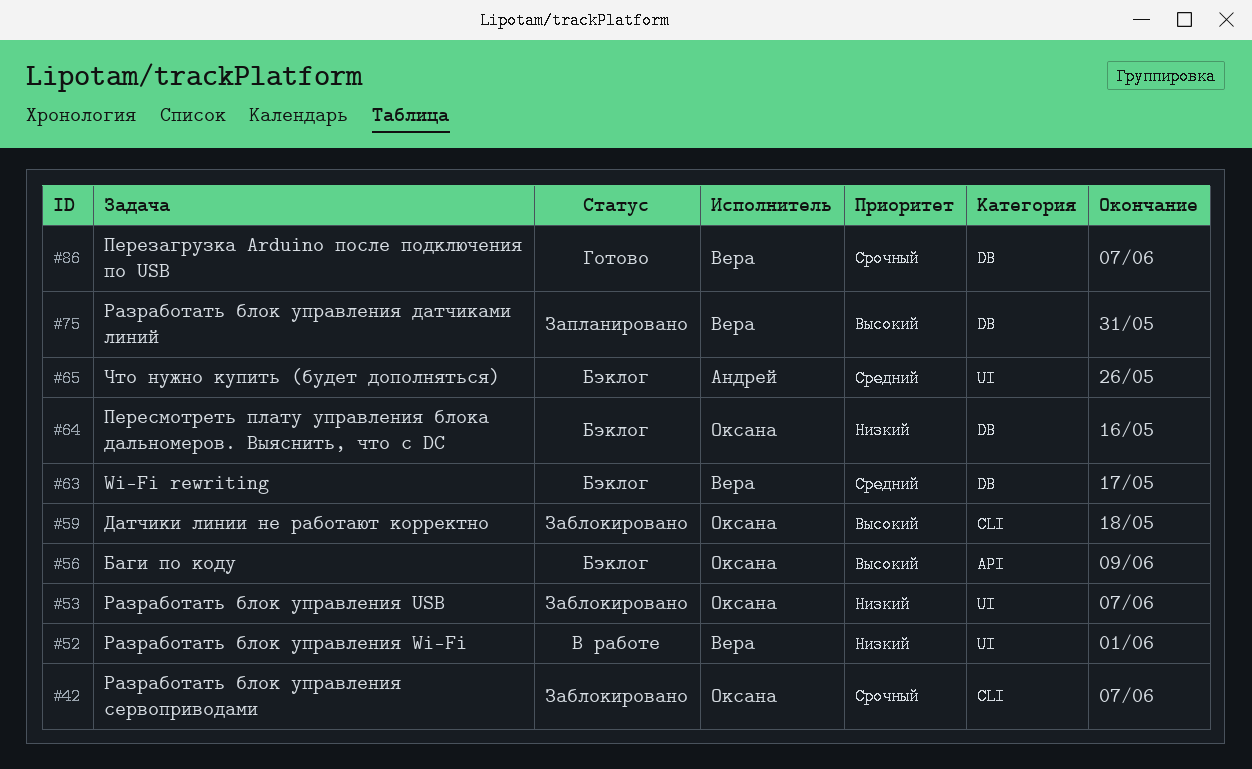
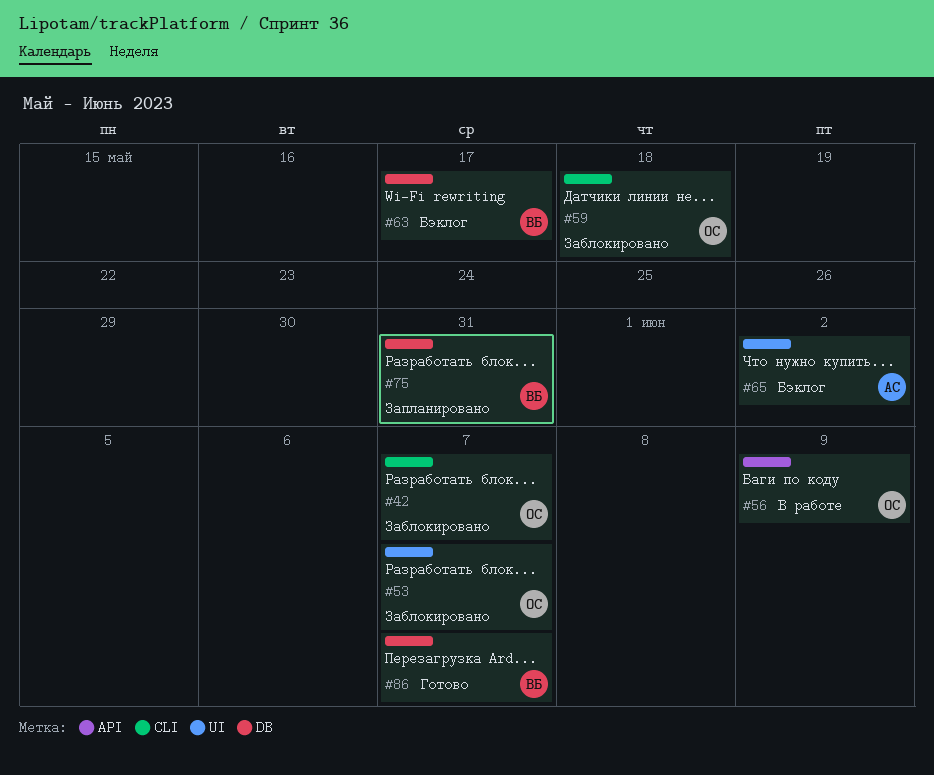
#52: present -> none
#56, status: Бэклог -> В работе
#64: present -> none
#65, due: May 26 -> Jun 2

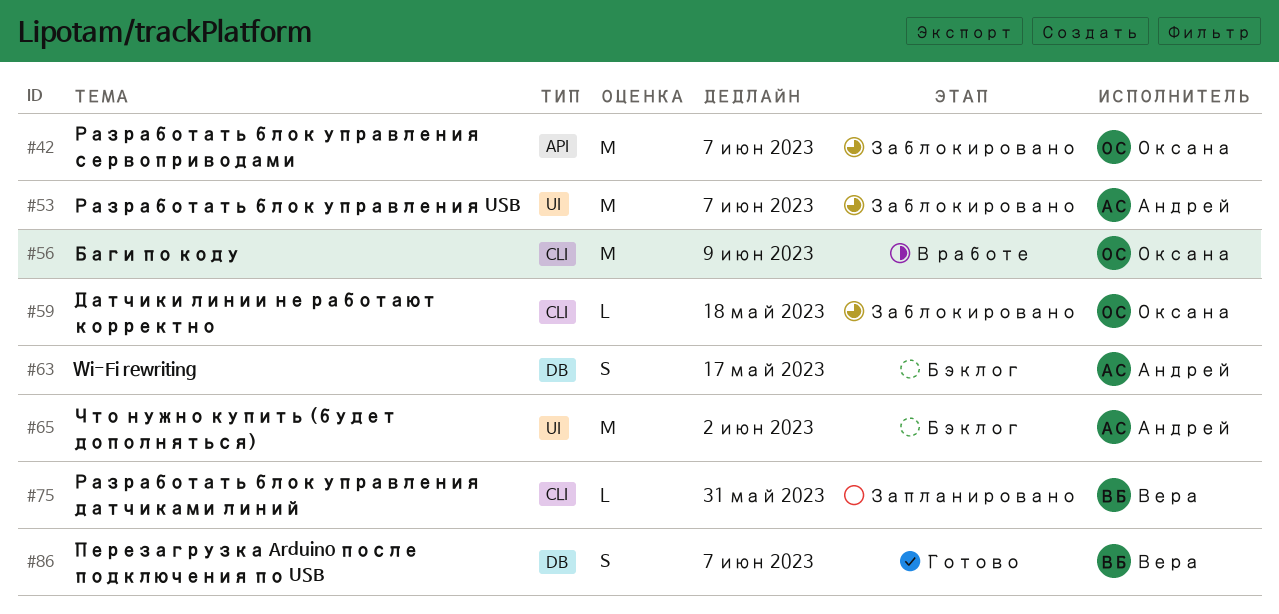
#42, label: CLI -> API
#53, owner: Оксана -> Андрей
#56, label: API -> CLI
#63, owner: Вера -> Андрей
#75, label: DB -> CLI

